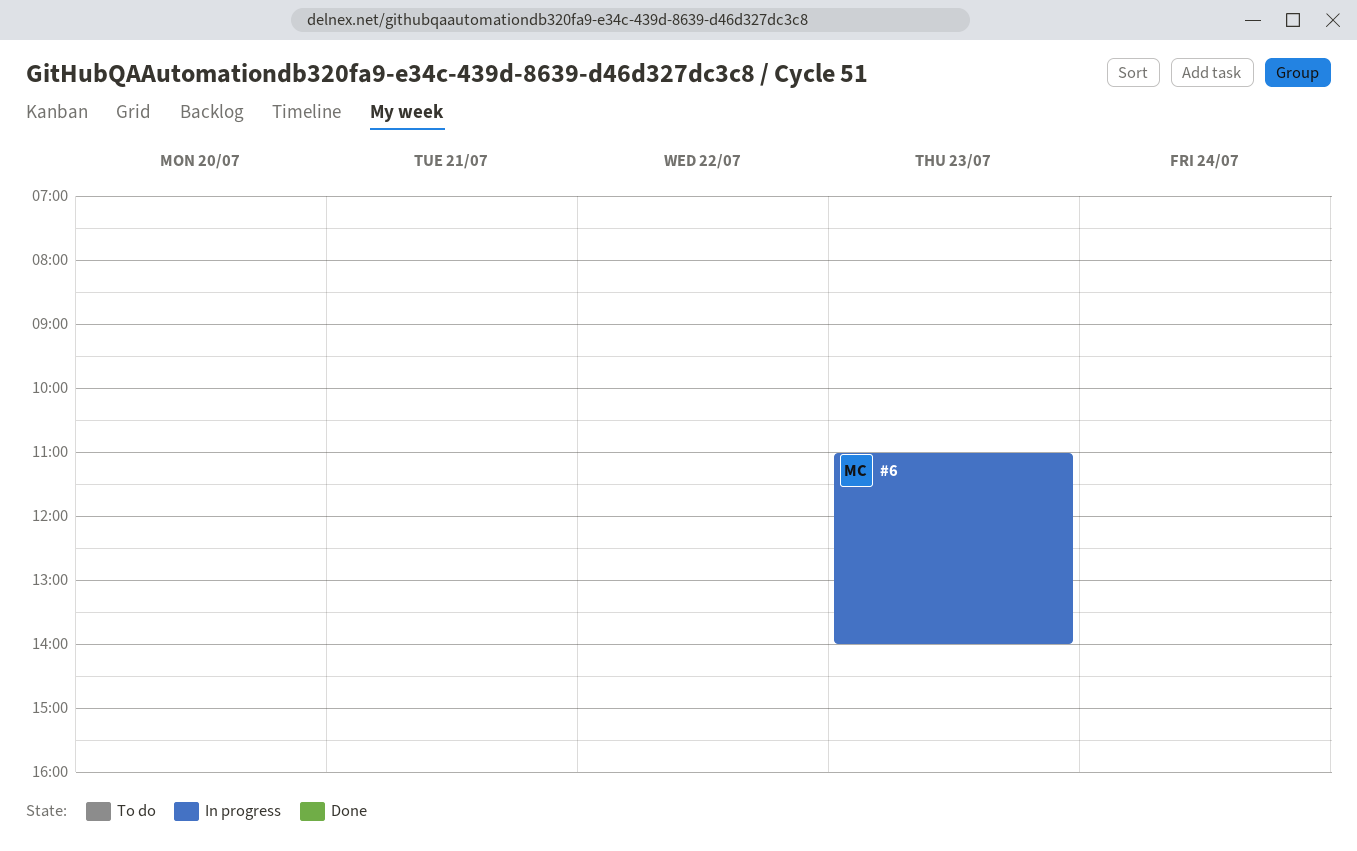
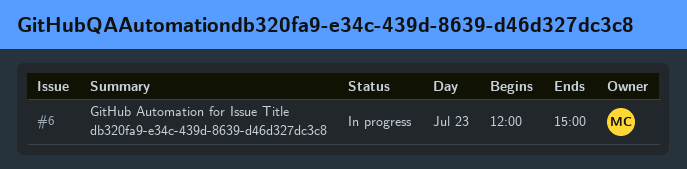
#6, begins: 11:00 -> 12:00
#6, ends: 14:00 -> 15:00

